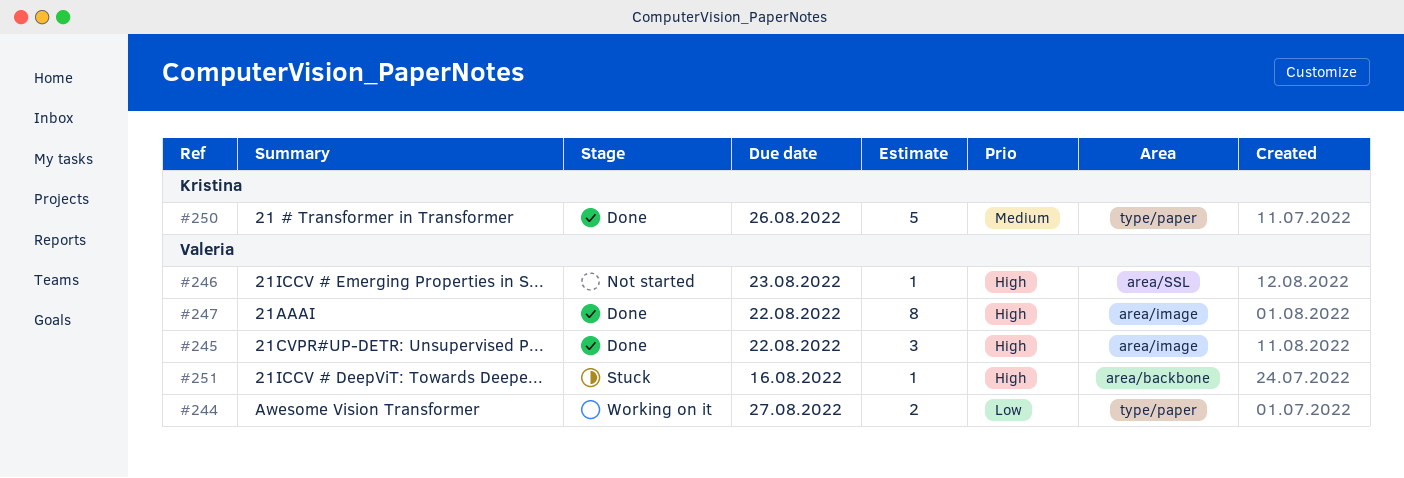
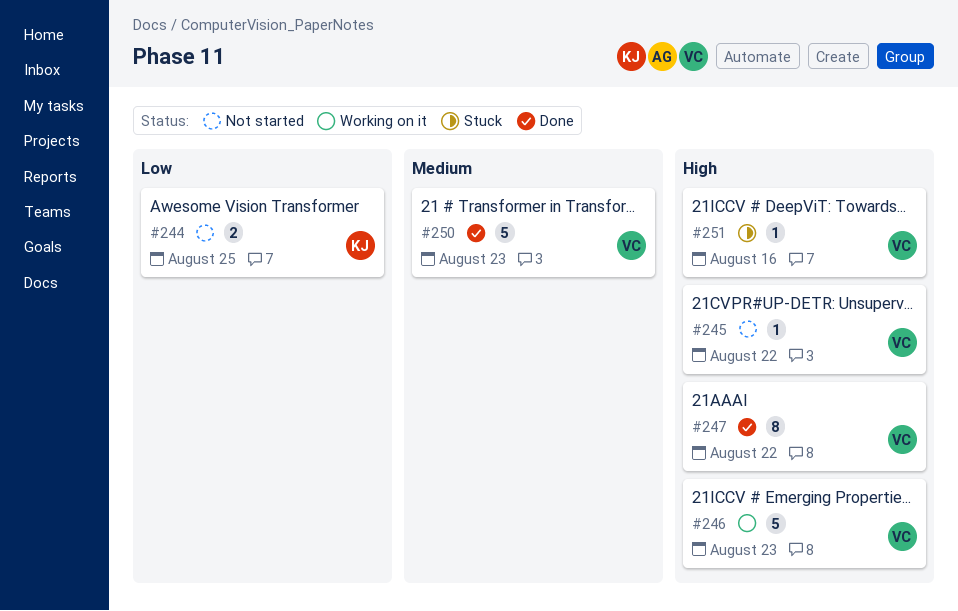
#244, status: Working on it -> Not started
#244, owner: Valeria -> Kristina
#244, due: Aug 27 -> Aug 25
#245, status: Done -> Not started
#245, estimate: 3 -> 1
#246, status: Not started -> Working on it
#246, estimate: 1 -> 5
#250, owner: Kristina -> Valeria
#250, due: Aug 26 -> Aug 23

